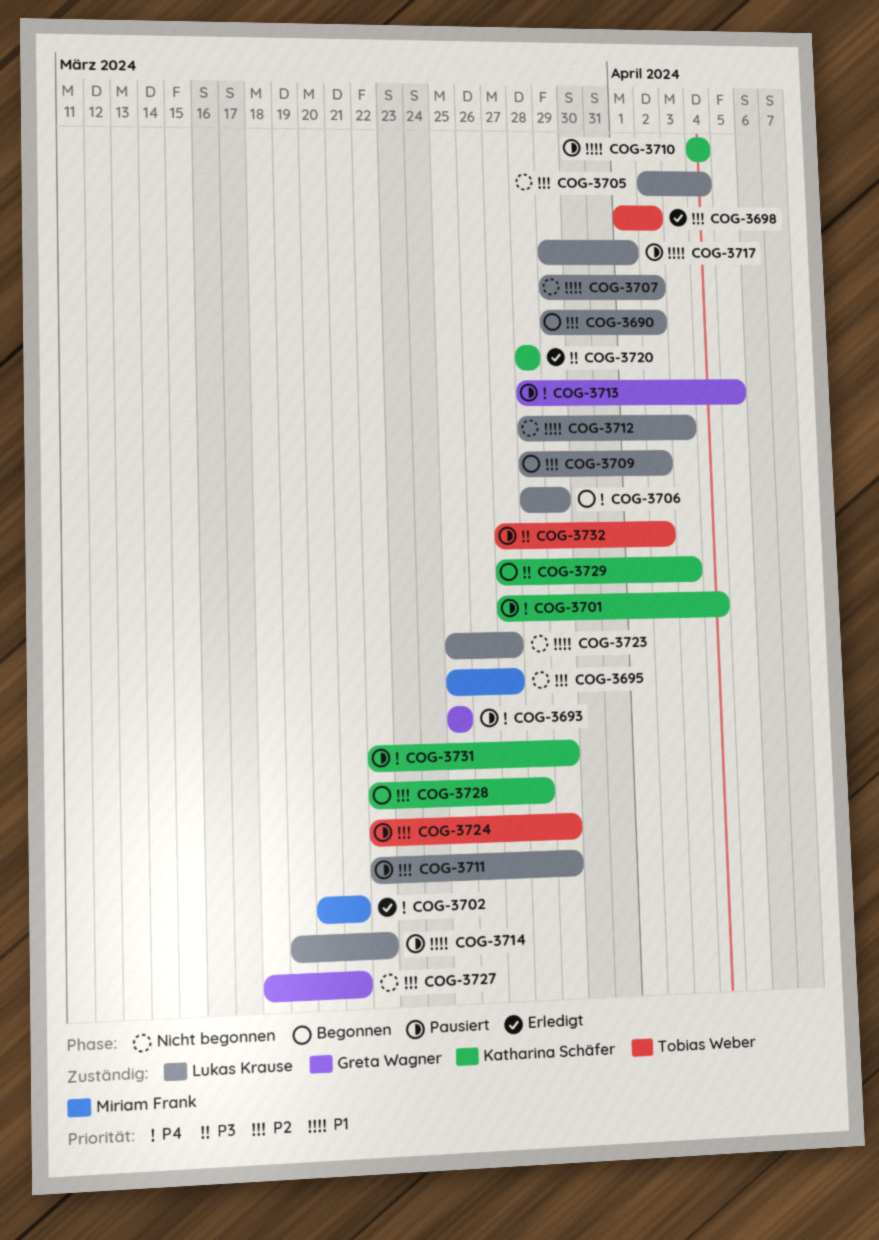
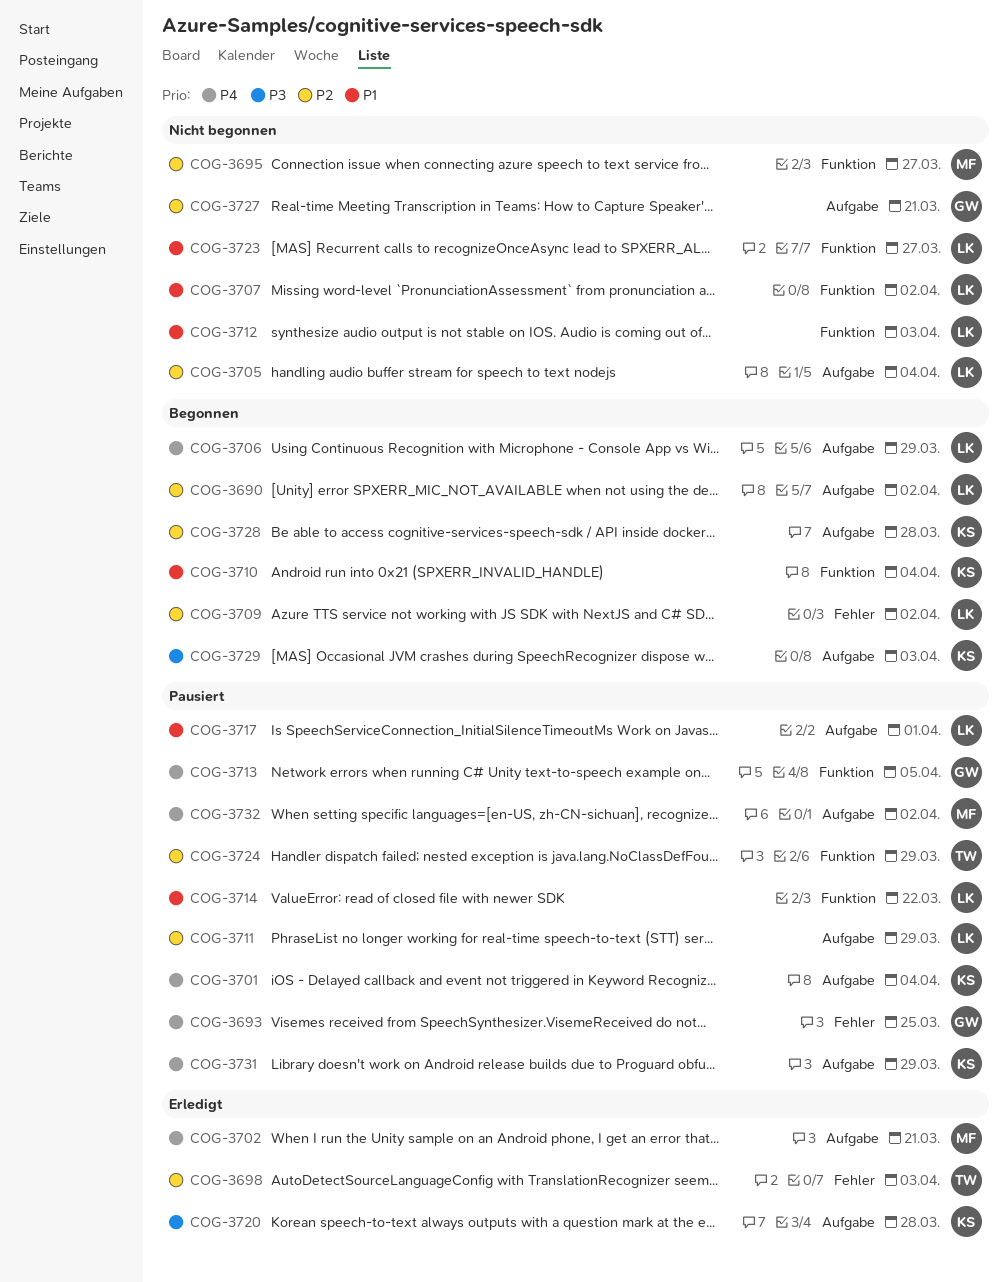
COG-3698, due: Apr 2 -> Apr 3
COG-3710, status: Pausiert -> Begonnen
COG-3732, owner: Tobias Weber -> Miriam Frank
COG-3732, priority: P3 -> P4

